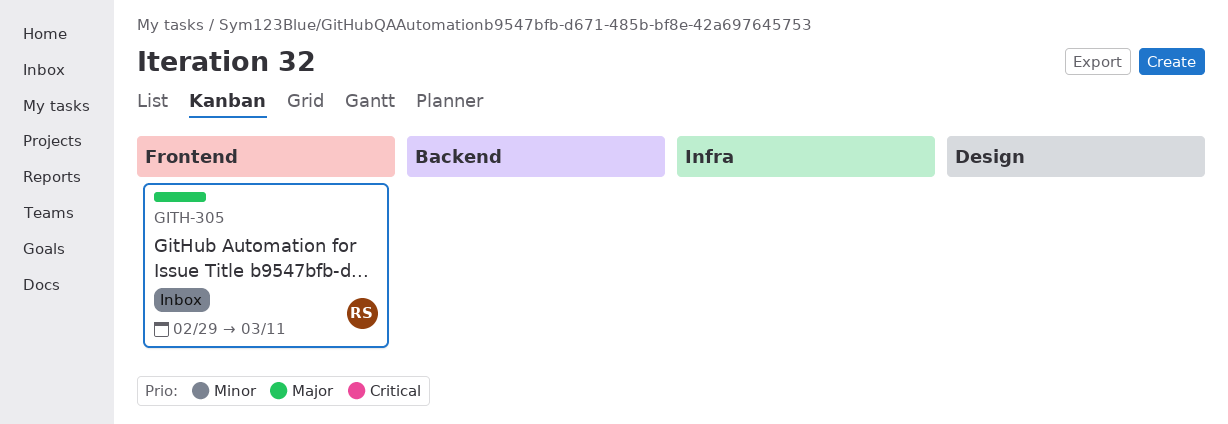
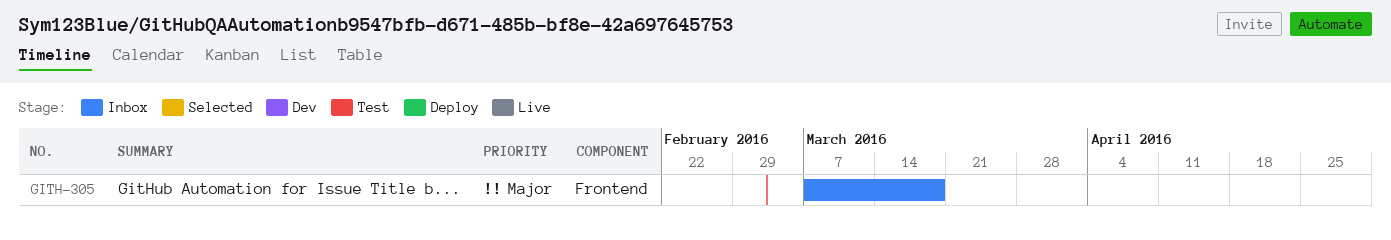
GITH-305, start: Feb 29 -> Mar 7
GITH-305, due: Mar 11 -> Mar 18

